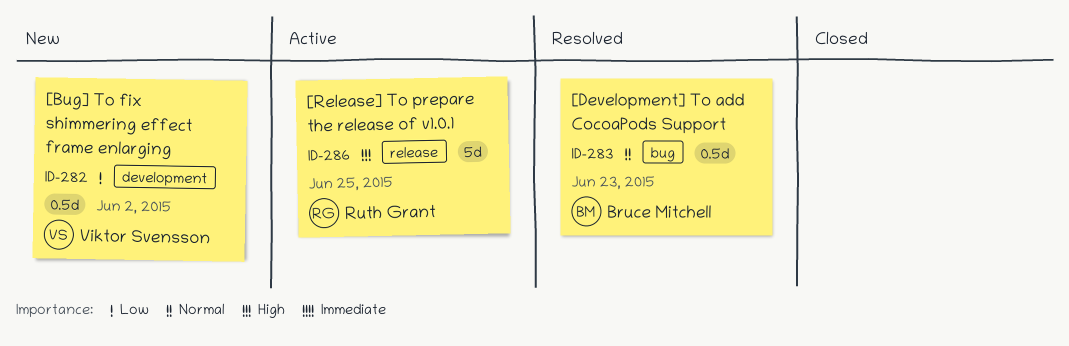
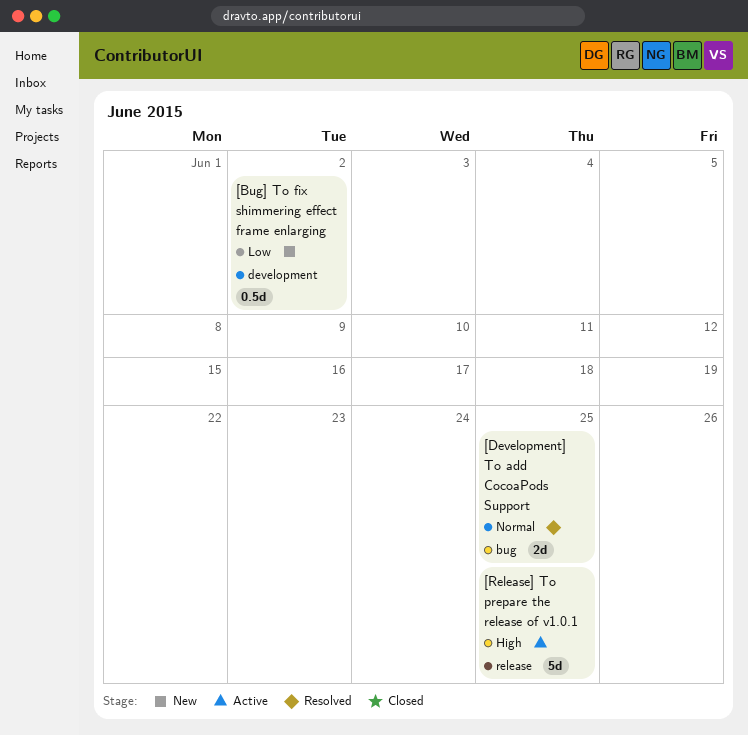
[Development] To add CocoaPods Support, estimate: 0.5d -> 2d
[Development] To add CocoaPods Support, due: Jun 23 -> Jun 25

